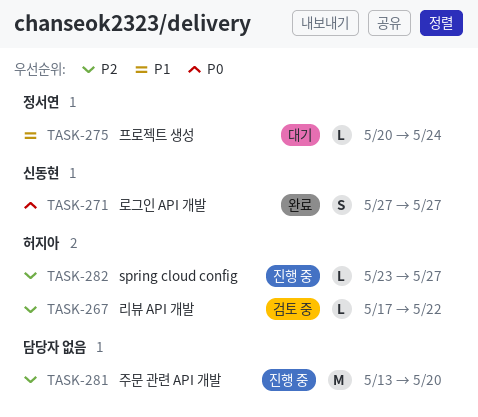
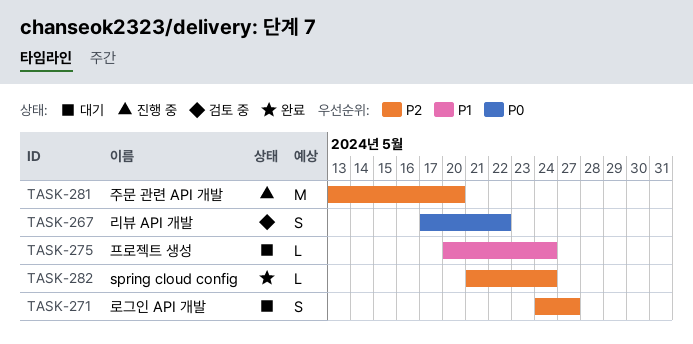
TASK-267, priority: P2 -> P0
TASK-267, estimate: L -> S
TASK-271, status: 완료 -> 대기
TASK-271, priority: P0 -> P2
TASK-271, start: May 27 -> May 24
TASK-282, status: 진행 중 -> 완료
TASK-282, start: May 23 -> May 21
TASK-282, due: May 27 -> May 24

